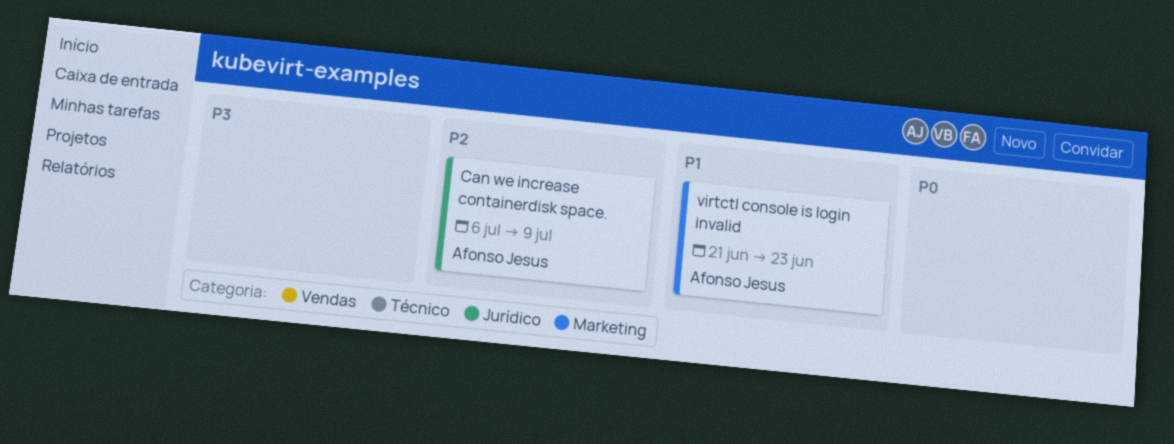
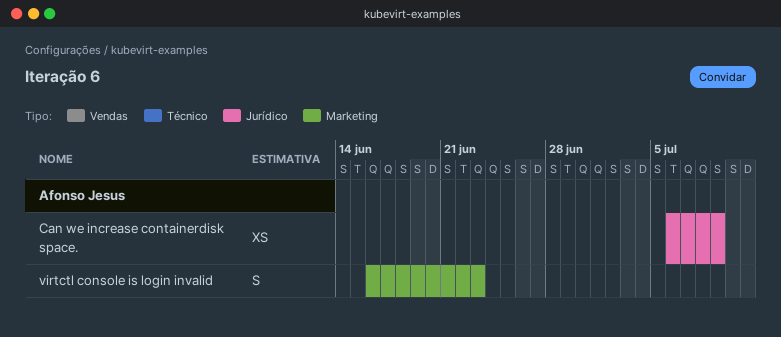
virtctl console is login invalid, start: Jun 21 -> Jun 16

